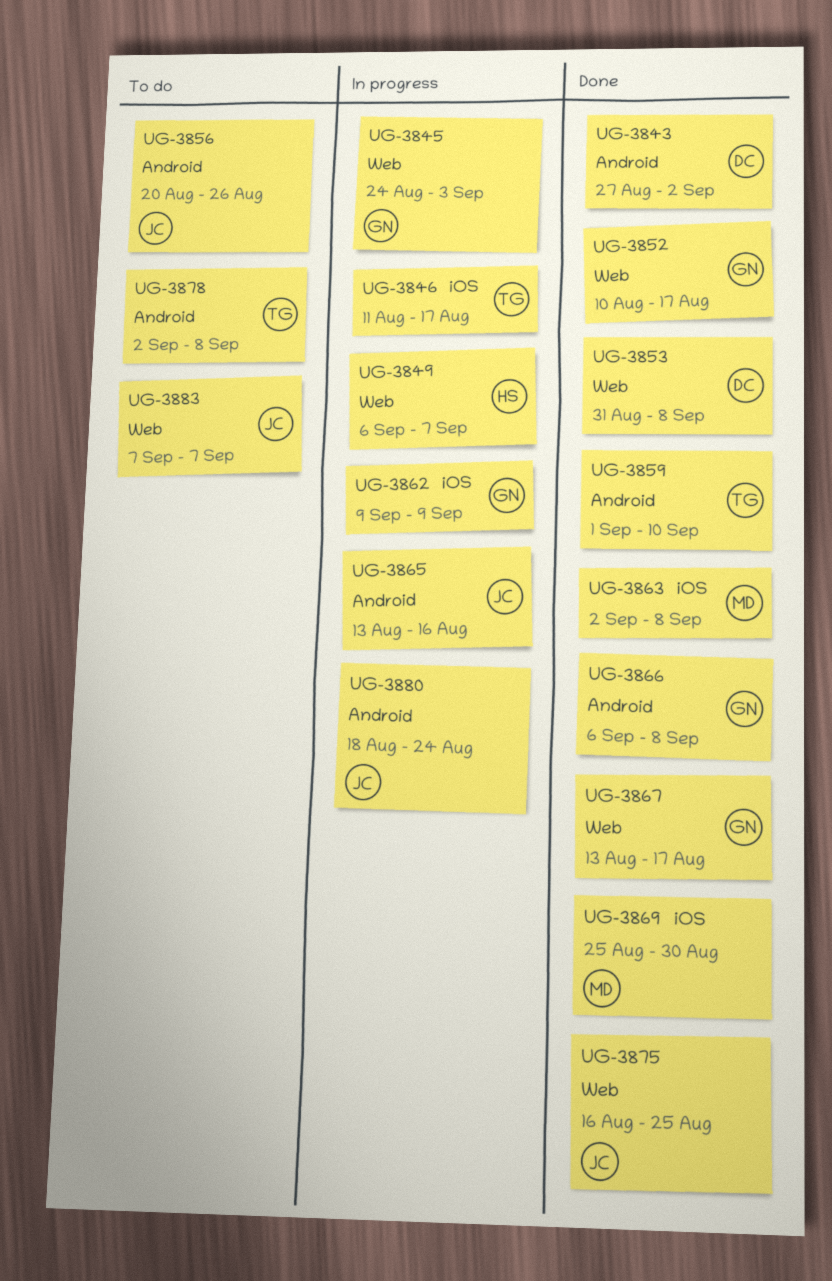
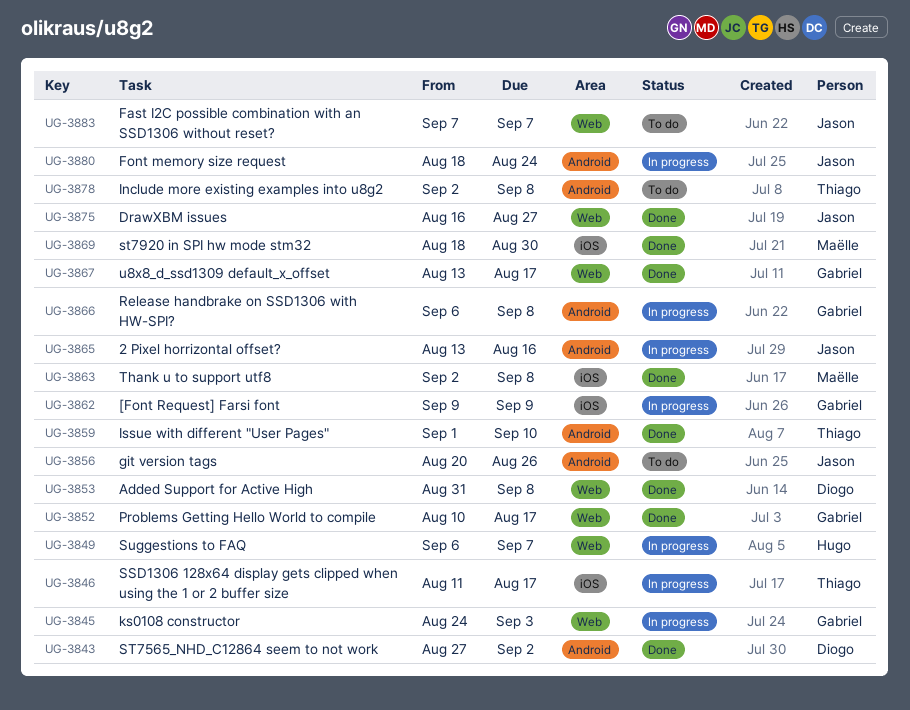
UG-3866, status: Done -> In progress
UG-3869, start: Aug 25 -> Aug 18
UG-3875, due: Aug 25 -> Aug 27

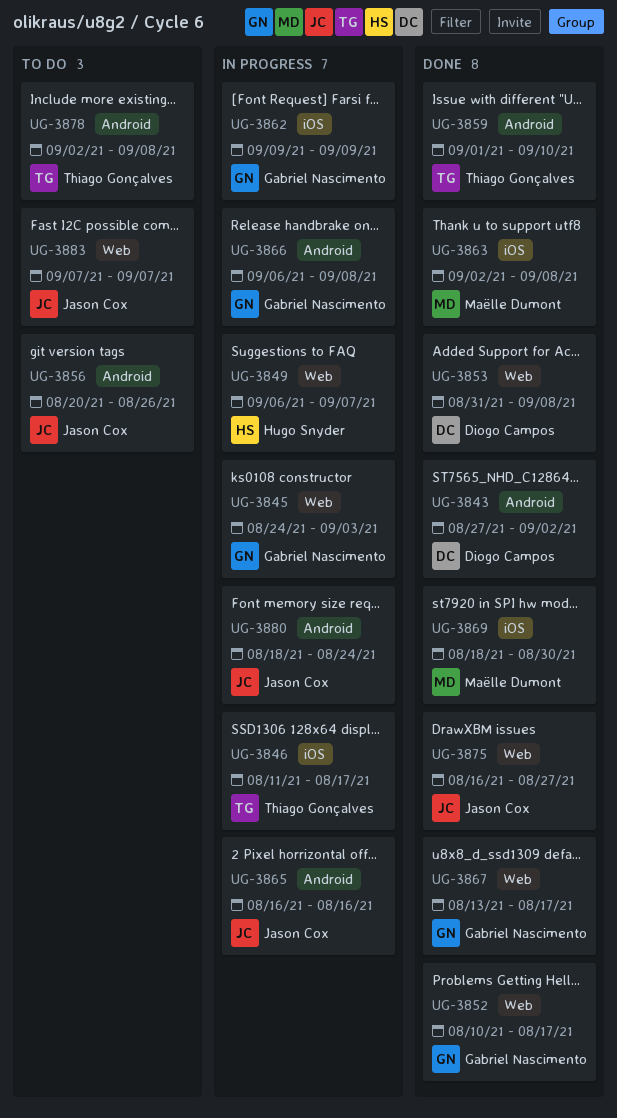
UG-3865, start: Aug 13 -> Aug 16

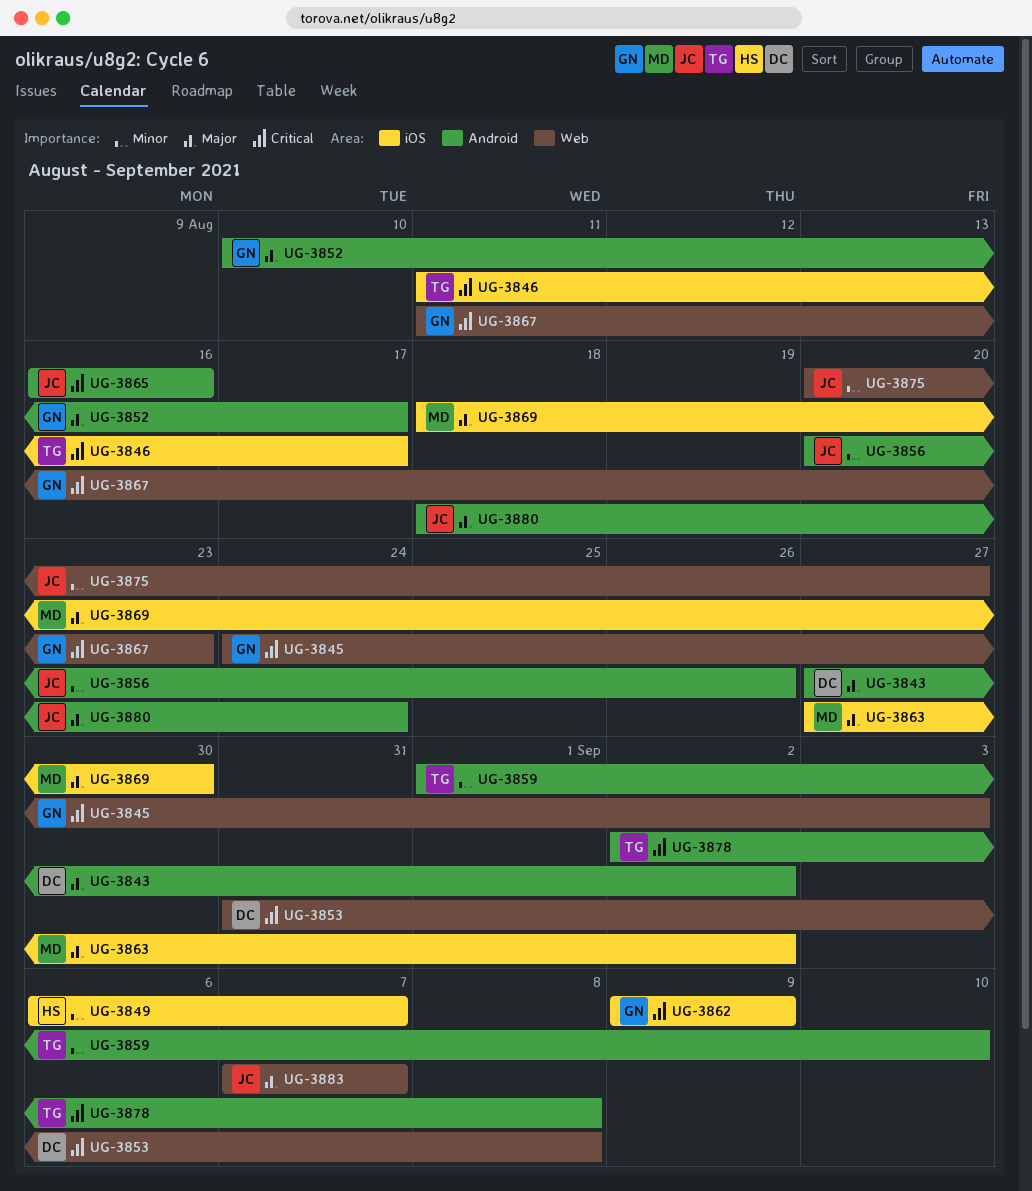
UG-3849, label: Web -> iOS
UG-3852, label: Web -> Android
UG-3863, start: Sep 2 -> Aug 27
UG-3863, due: Sep 8 -> Sep 2
UG-3866: present -> none
UG-3867, start: Aug 13 -> Aug 11
UG-3867, due: Aug 17 -> Aug 23
UG-3875, start: Aug 16 -> Aug 20

